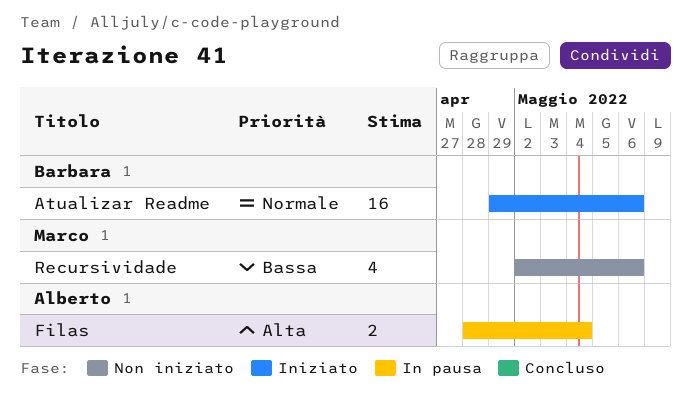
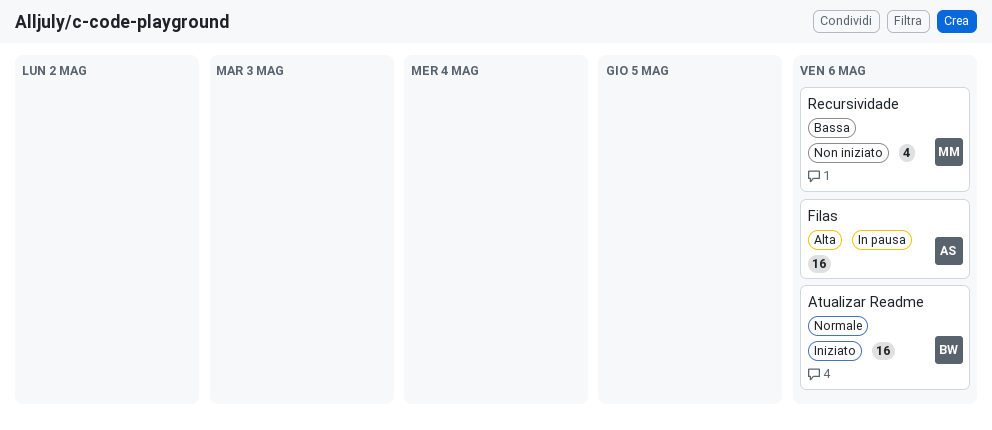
Filas, estimate: 2 -> 16
Filas, due: May 4 -> May 6

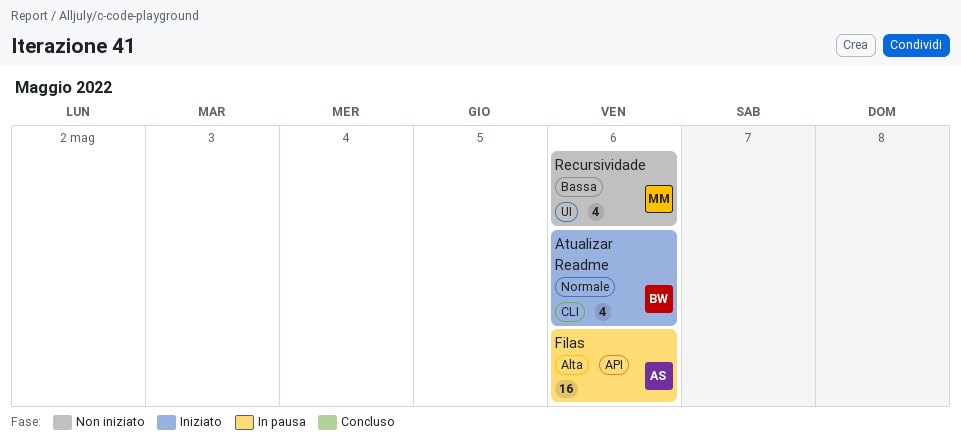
Atualizar Readme, estimate: 16 -> 4

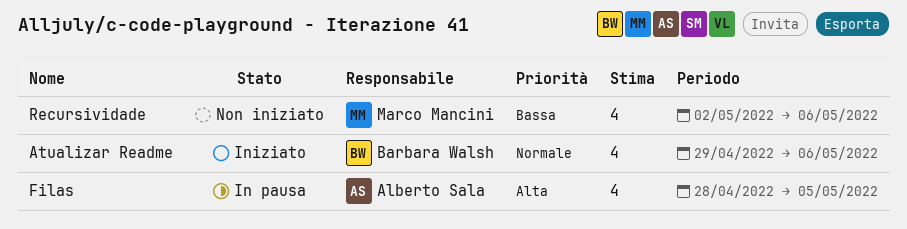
Filas, estimate: 16 -> 4
Filas, due: May 6 -> May 5

